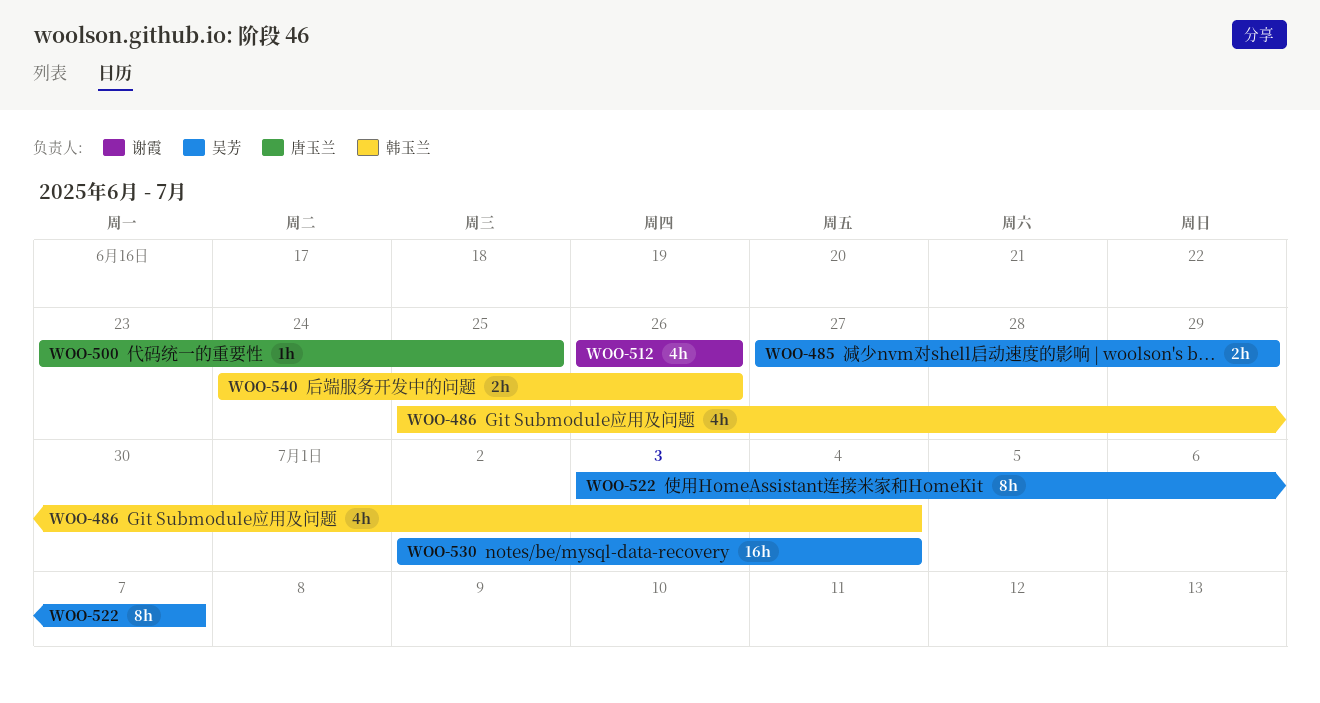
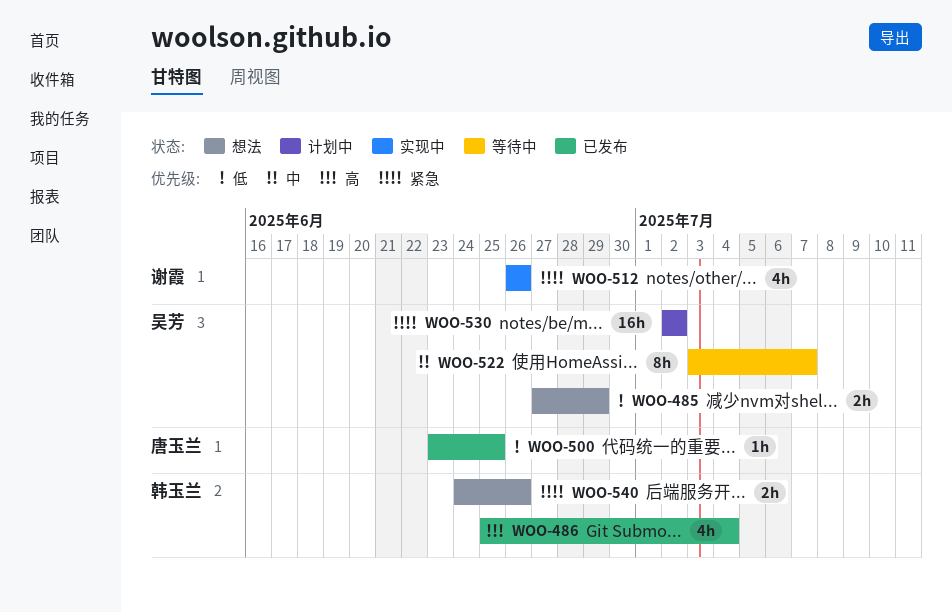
WOO-530, due: Jul 4 -> Jul 2

